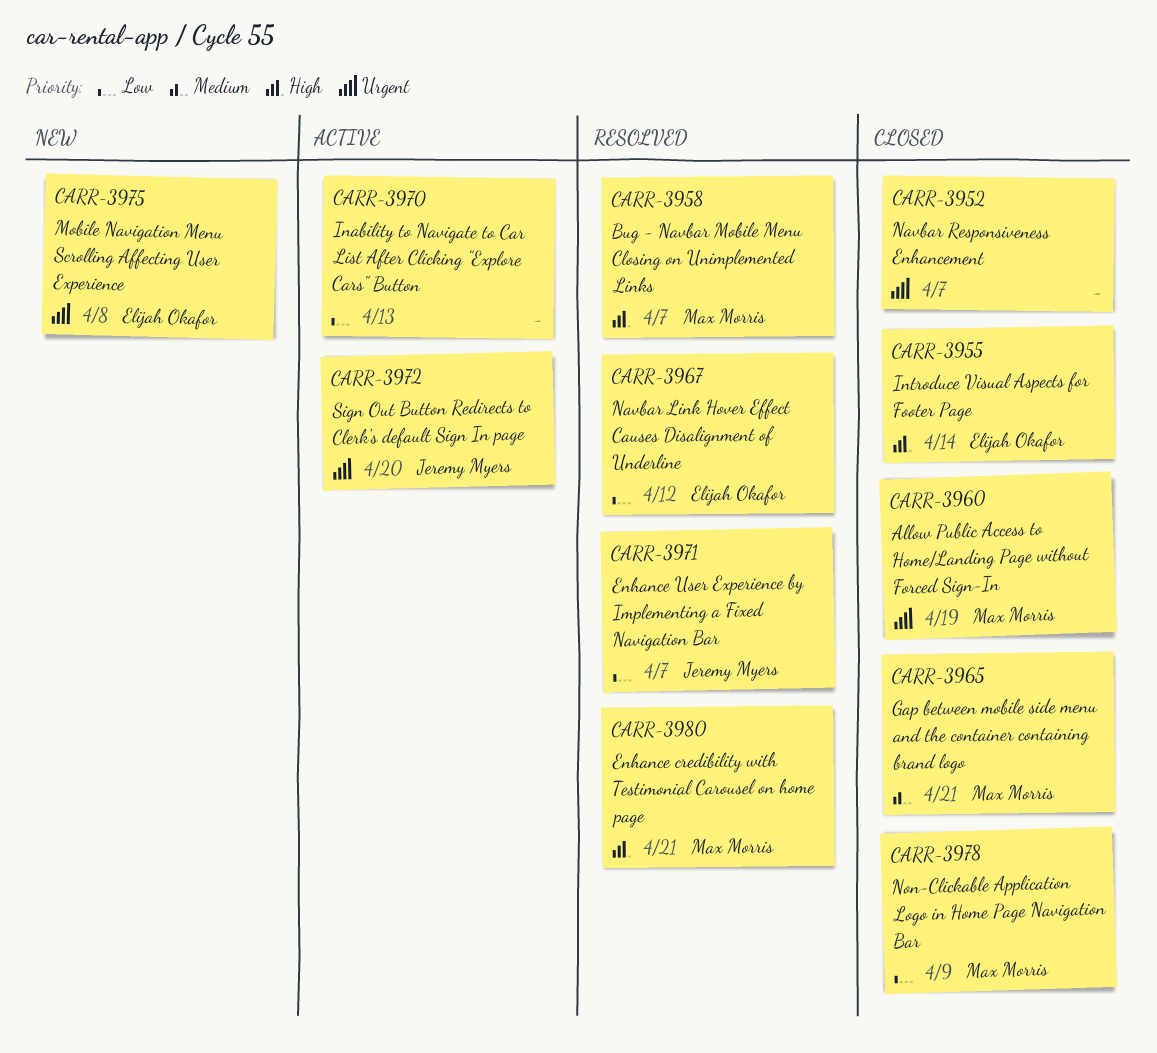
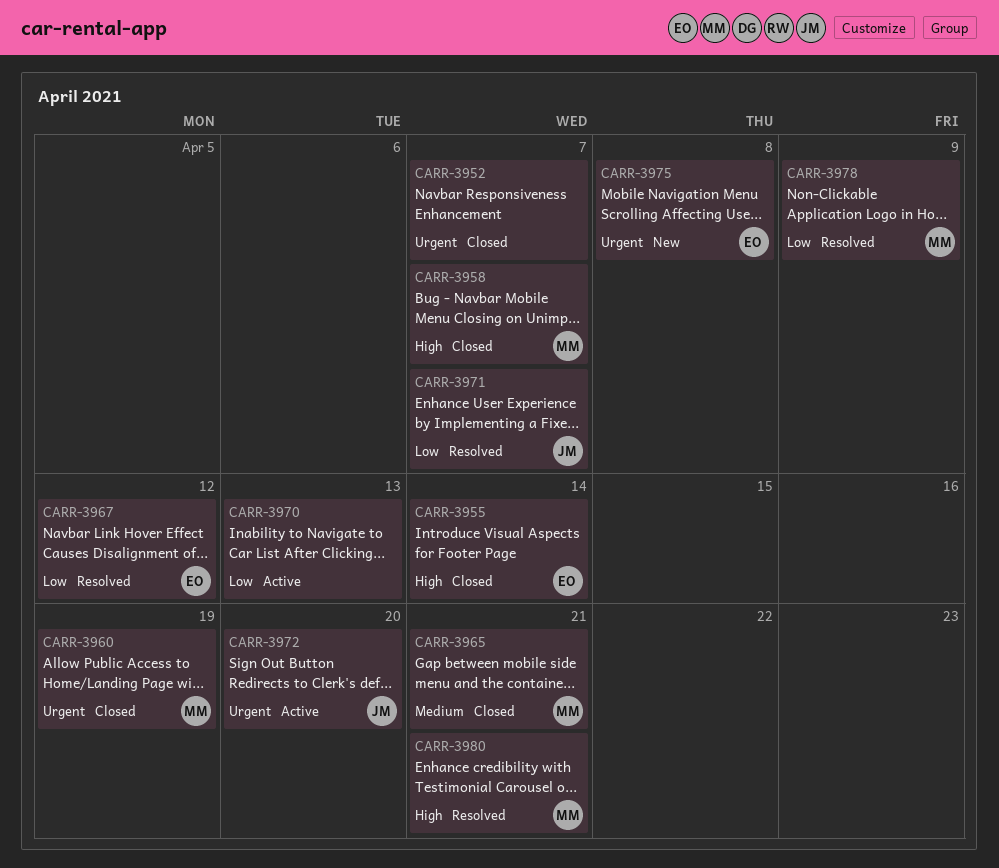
CARR-3958, status: Resolved -> Closed
CARR-3978, status: Closed -> Resolved

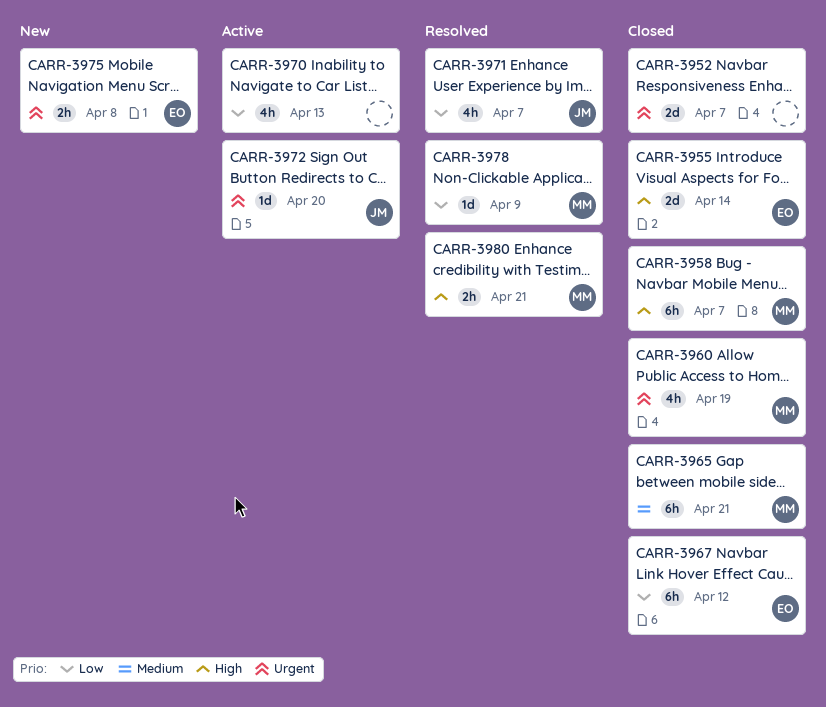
CARR-3967, status: Resolved -> Closed

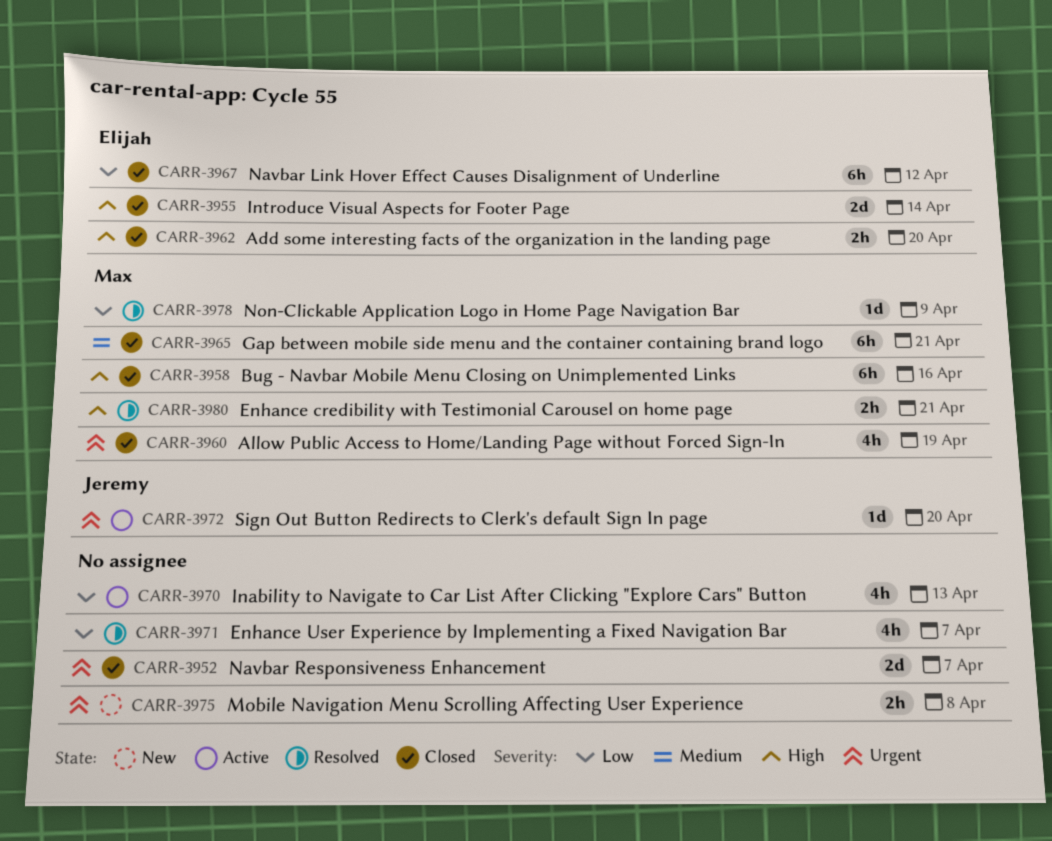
CARR-3958, due: Apr 7 -> Apr 16
CARR-3962: none -> present
CARR-3971, owner: Jeremy -> none
CARR-3975, owner: Elijah -> none

